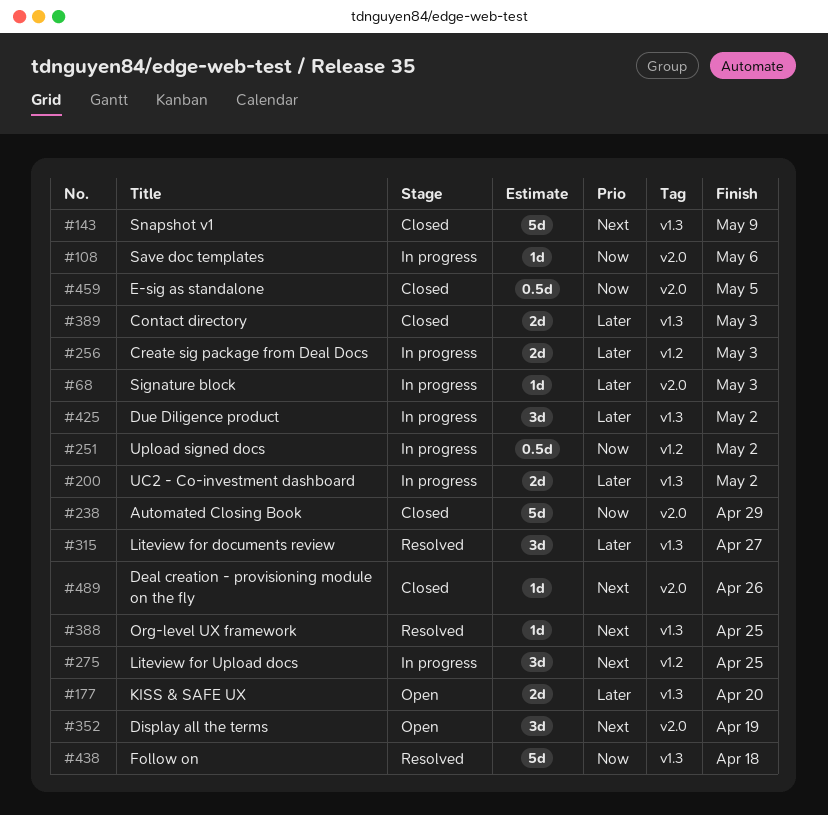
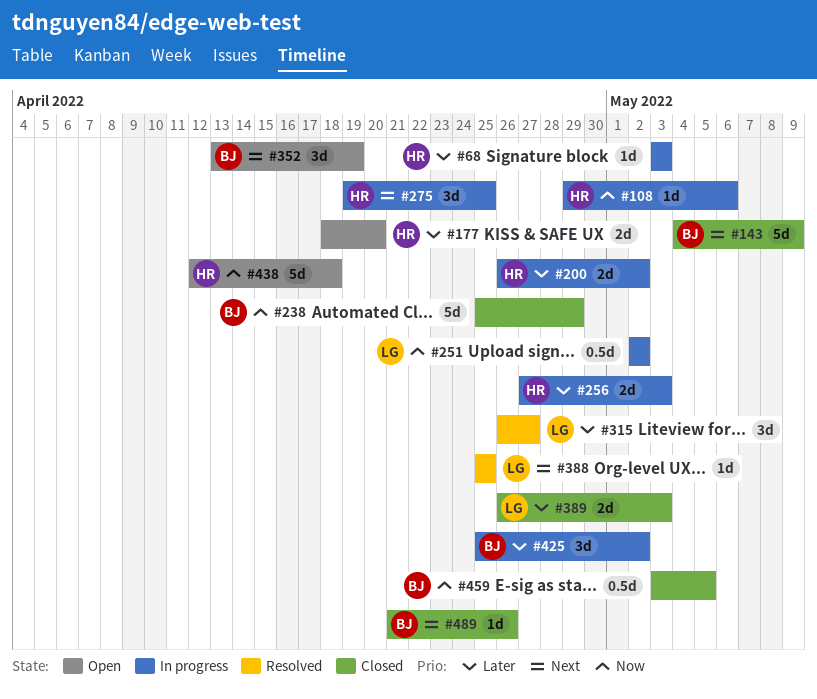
#438, status: Resolved -> Open

